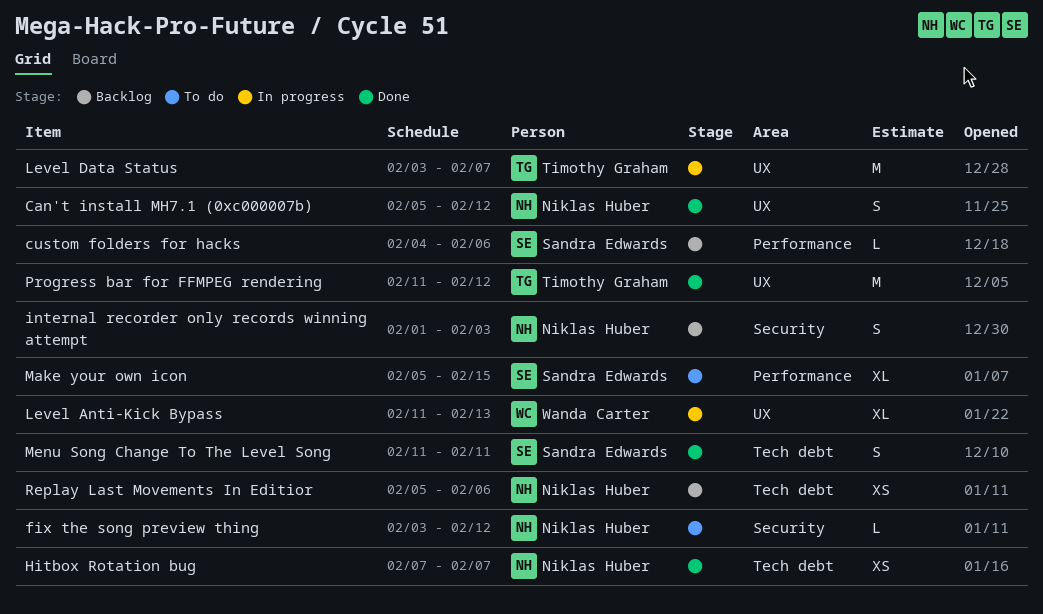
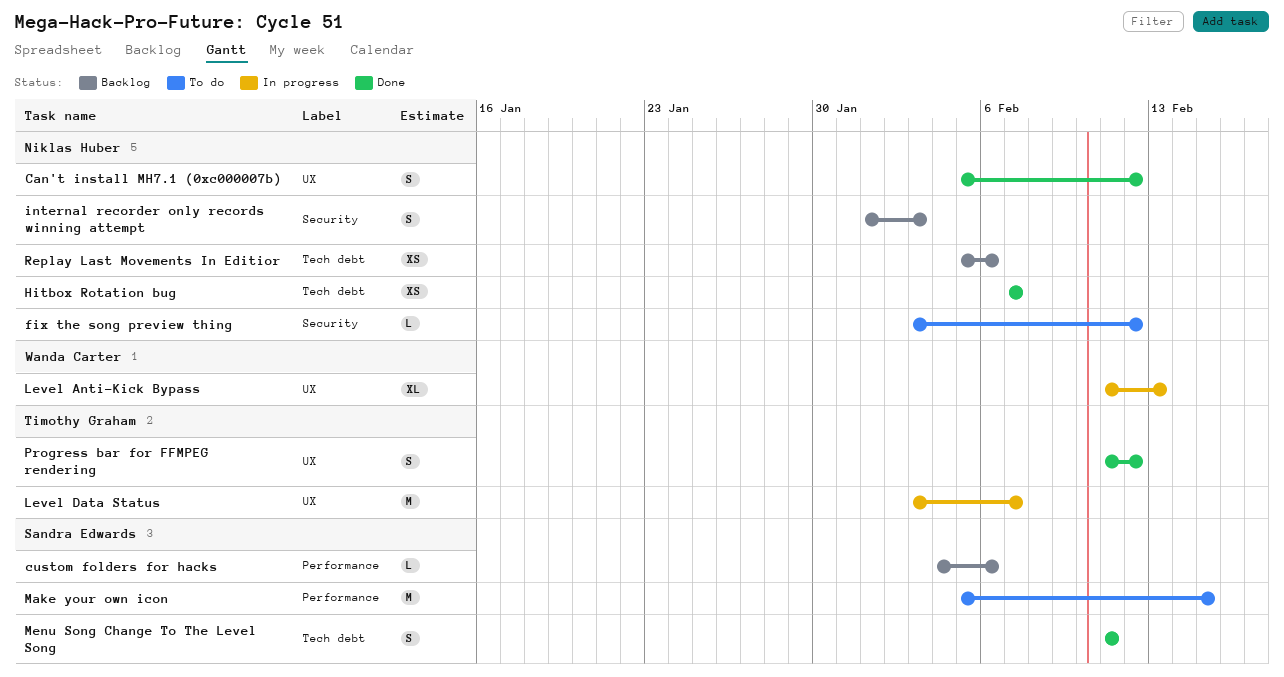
Make your own icon, estimate: XL -> M
Progress bar for FFMPEG rendering, estimate: M -> S

